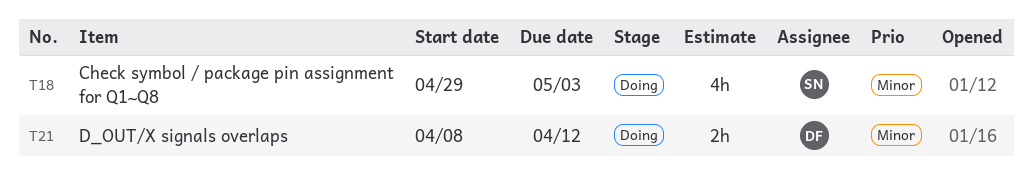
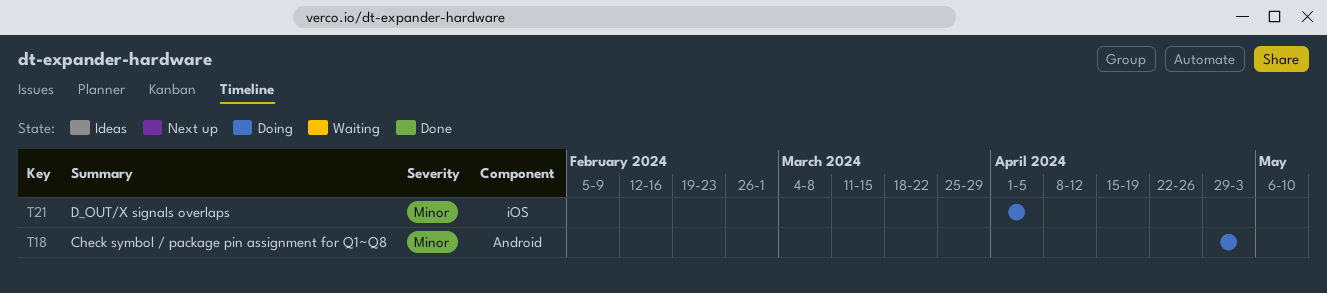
T21, start: Apr 8 -> Apr 1
T21, due: Apr 12 -> Apr 5

